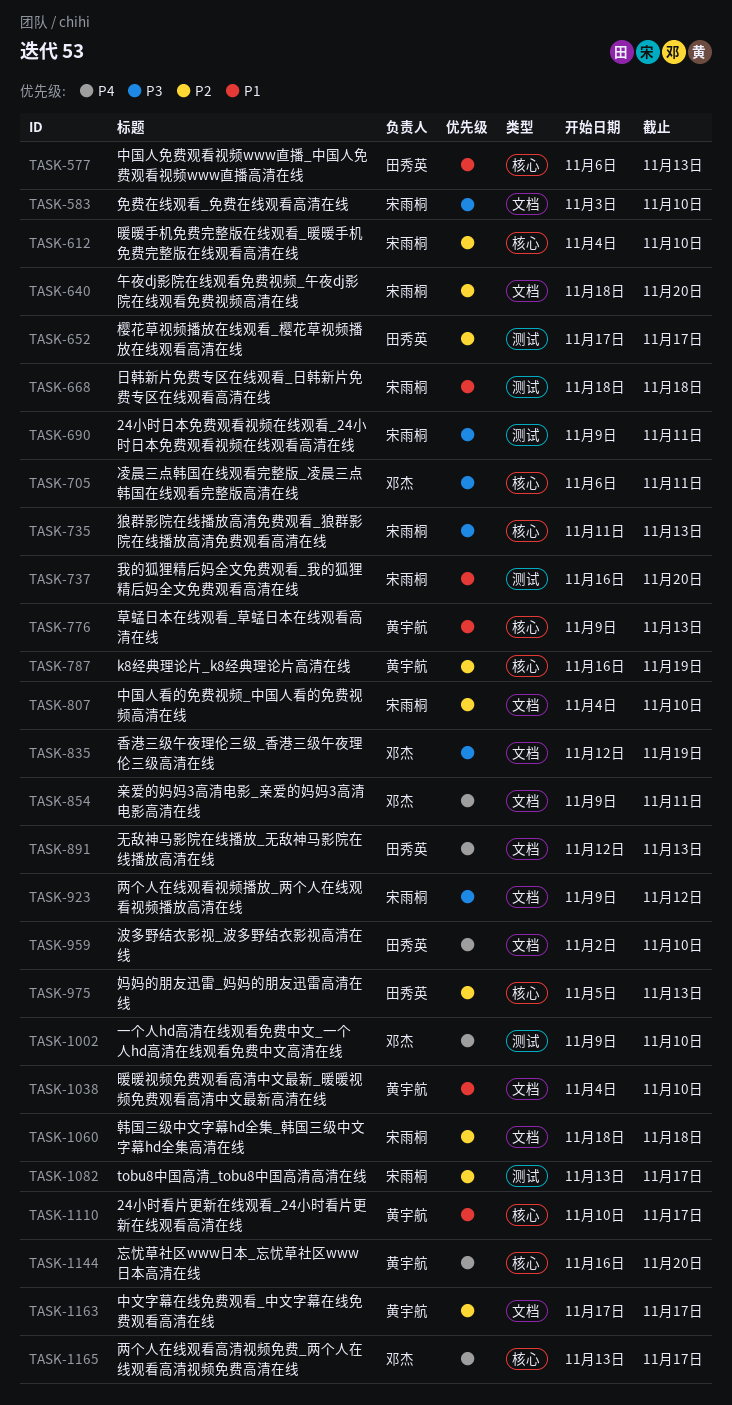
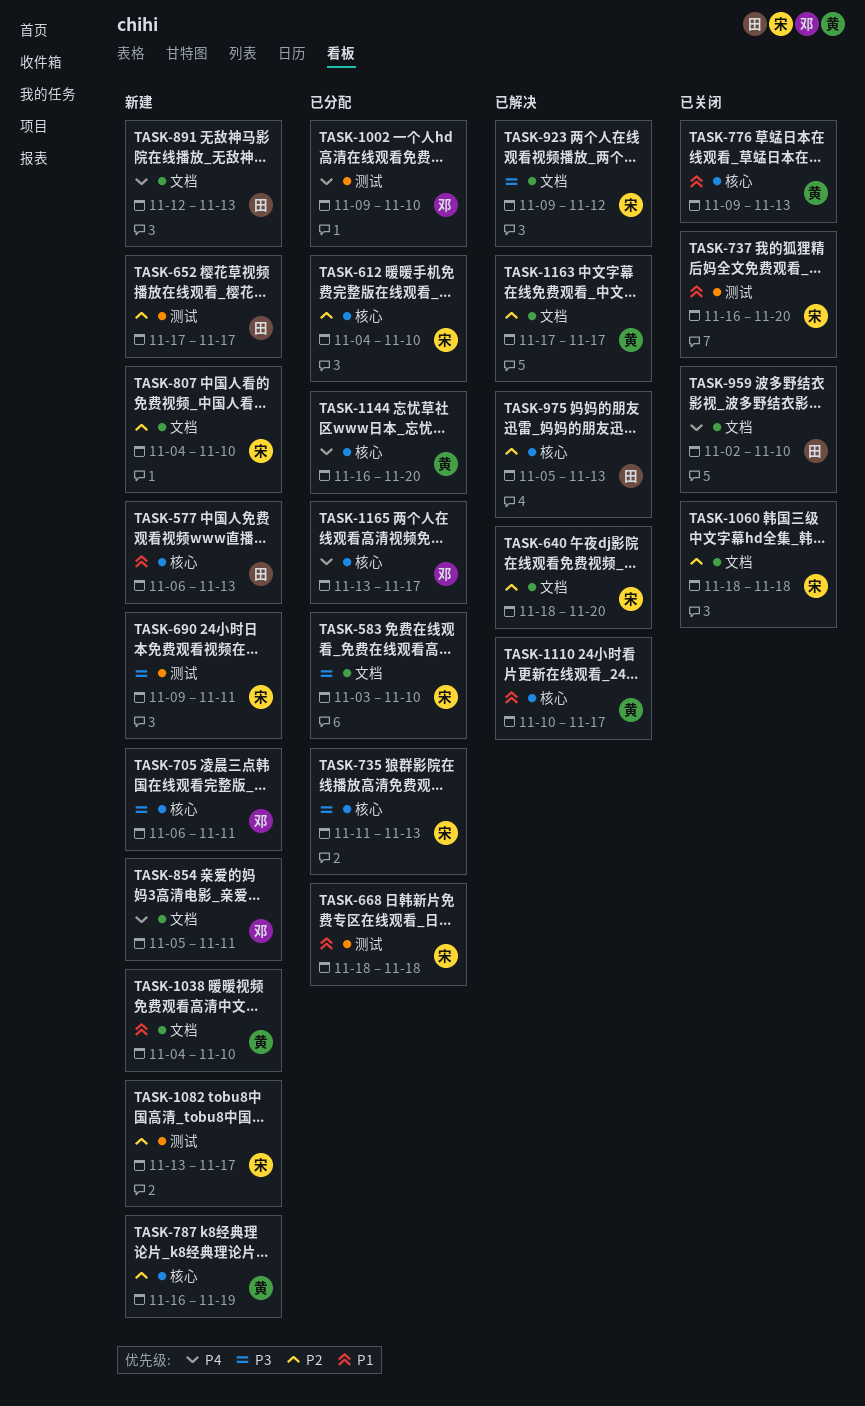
TASK-835: present -> none
TASK-854, start: Nov 9 -> Nov 5

